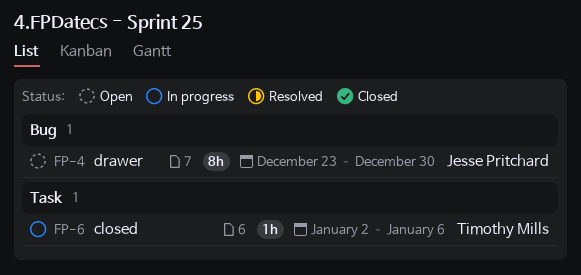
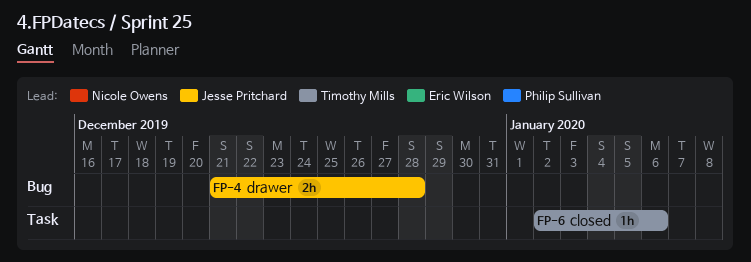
FP-4, estimate: 8h -> 2h
FP-4, start: Dec 23 -> Dec 21
FP-4, due: Dec 30 -> Dec 28

